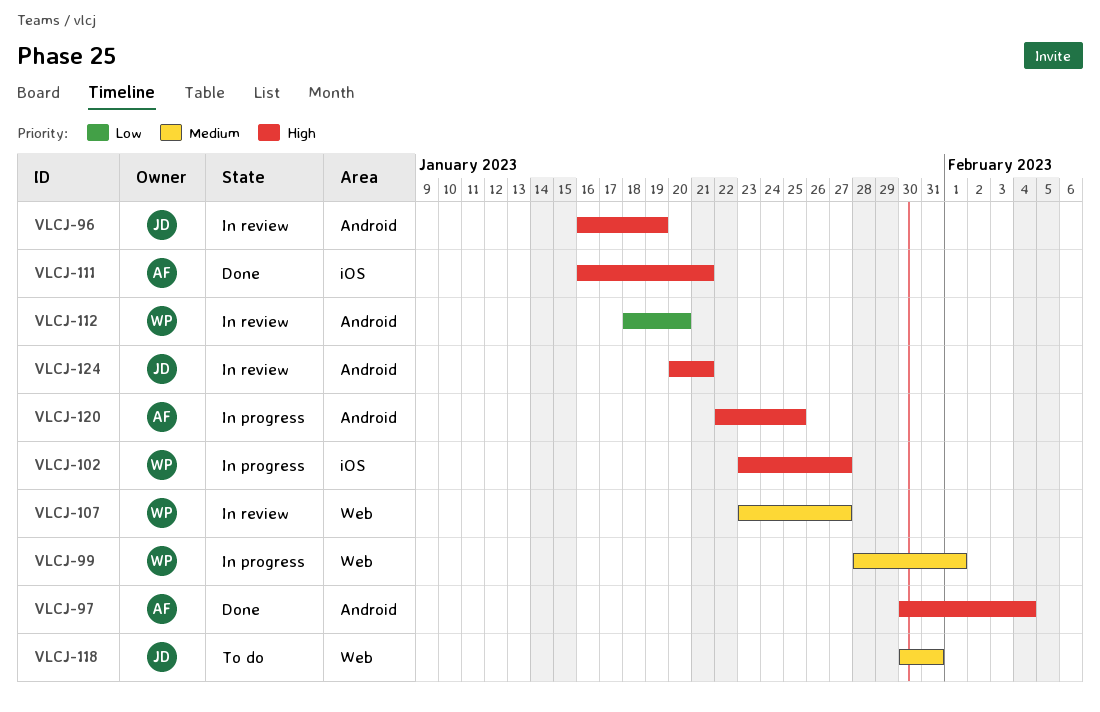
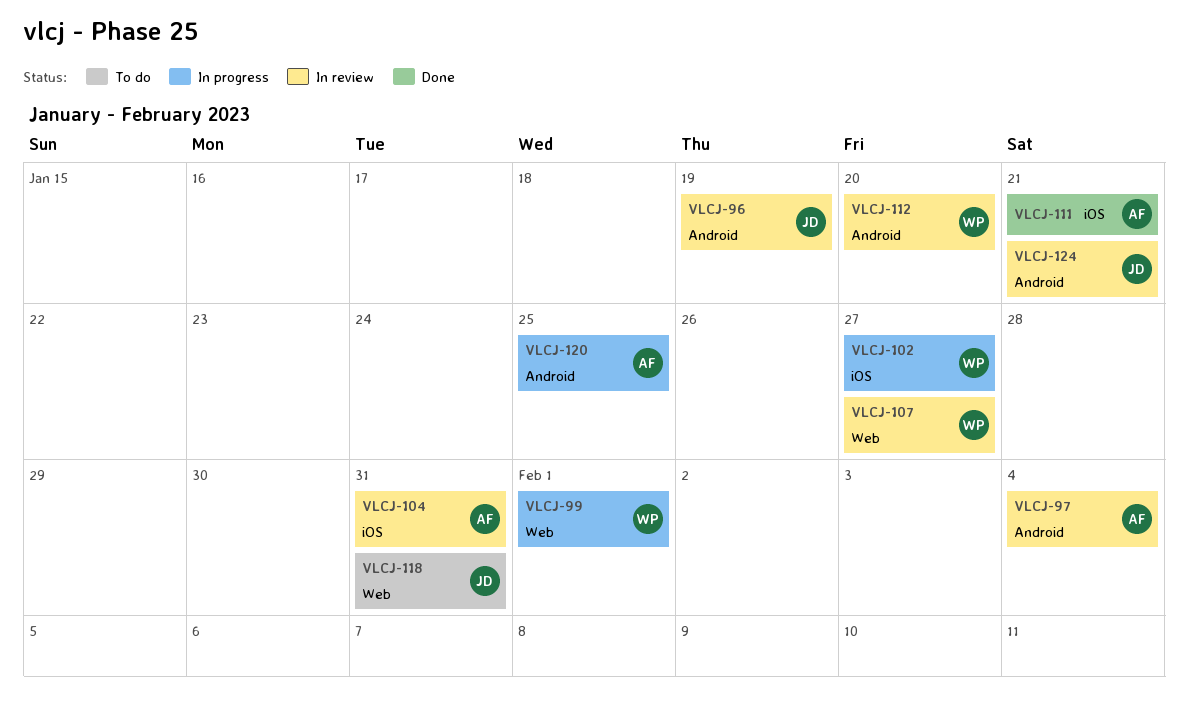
VLCJ-97, status: Done -> In review
VLCJ-104: none -> present

